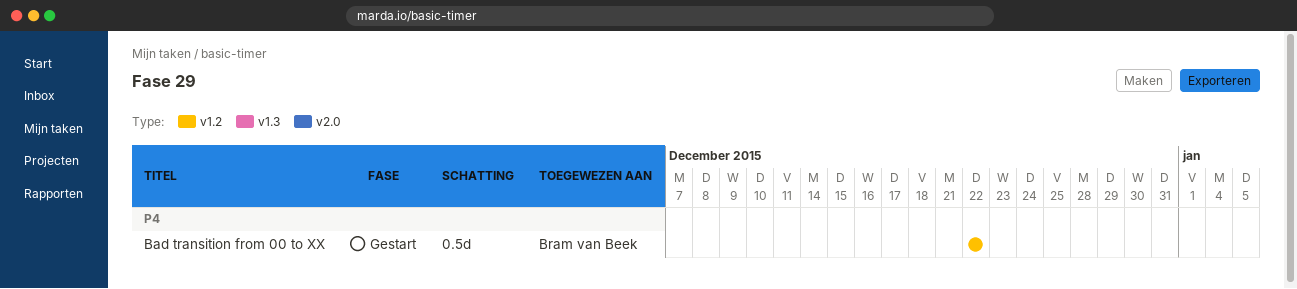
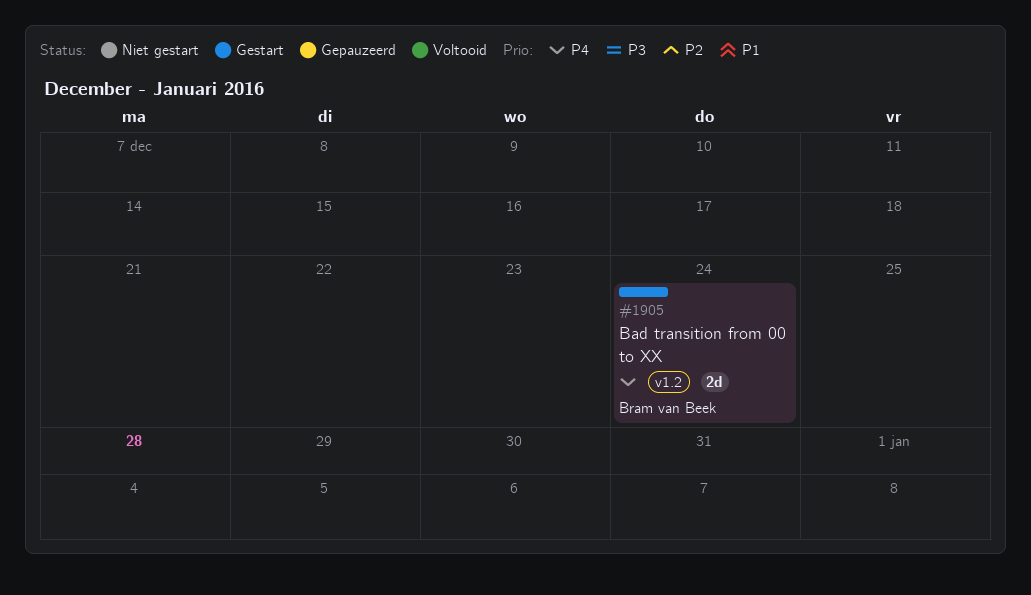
Bad transition from 00 to XX, estimate: 0.5d -> 2d
Bad transition from 00 to XX, due: Dec 22 -> Dec 24

